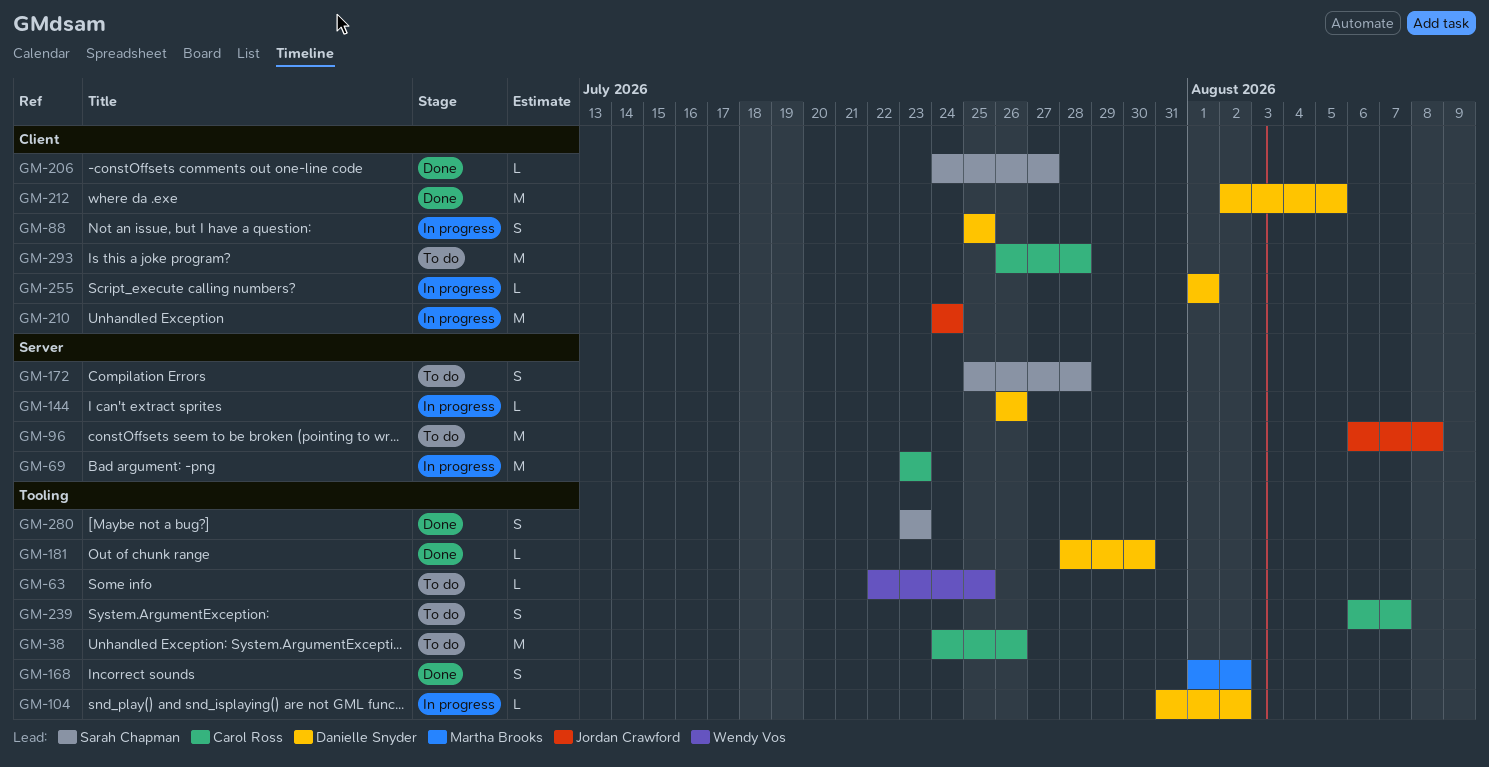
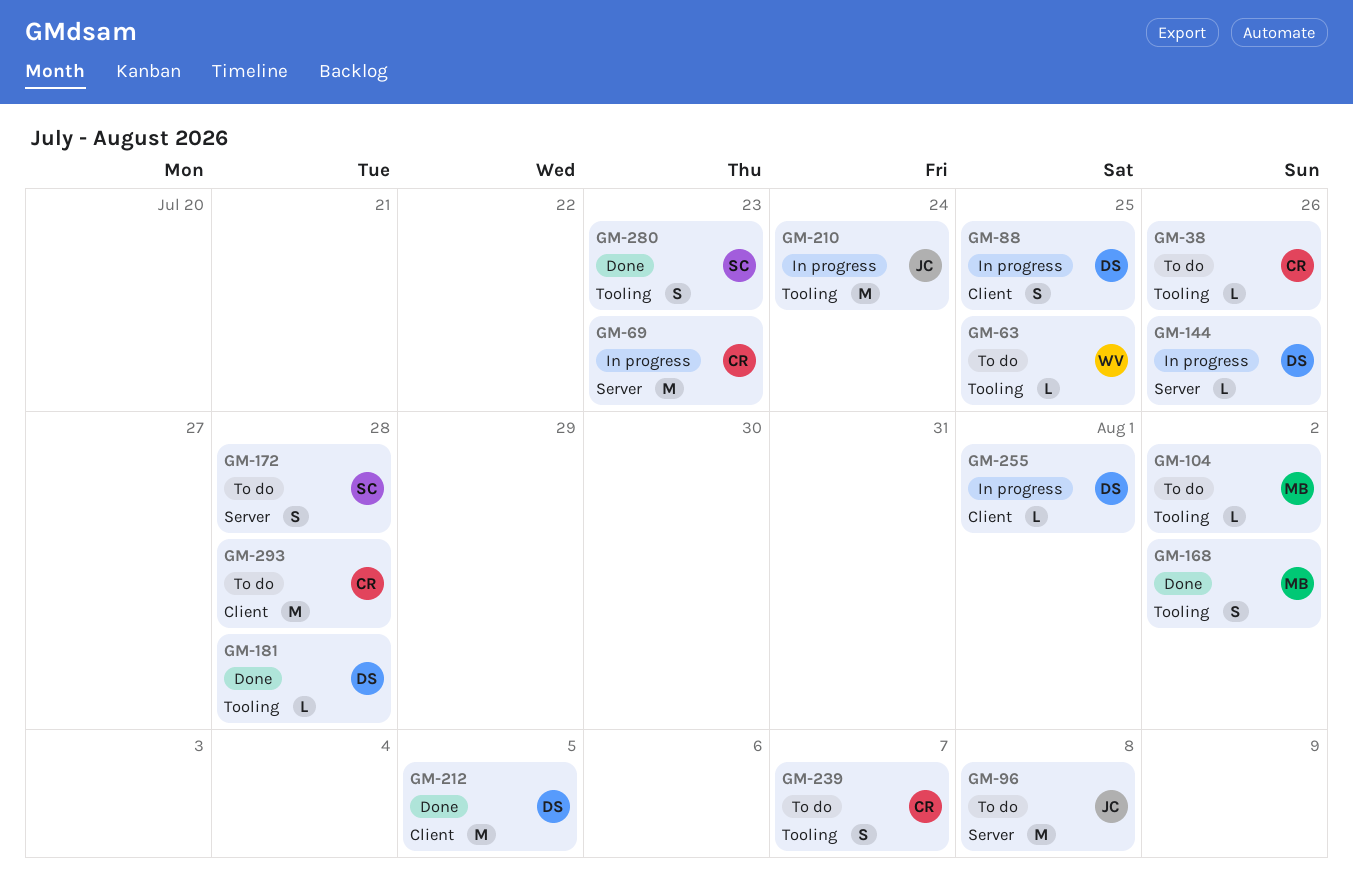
GM-38, estimate: M -> L
GM-104, status: In progress -> To do
GM-104, owner: Danielle Snyder -> Martha Brooks
GM-181, due: Jul 30 -> Jul 28
GM-206: present -> none
GM-210, label: Client -> Tooling

